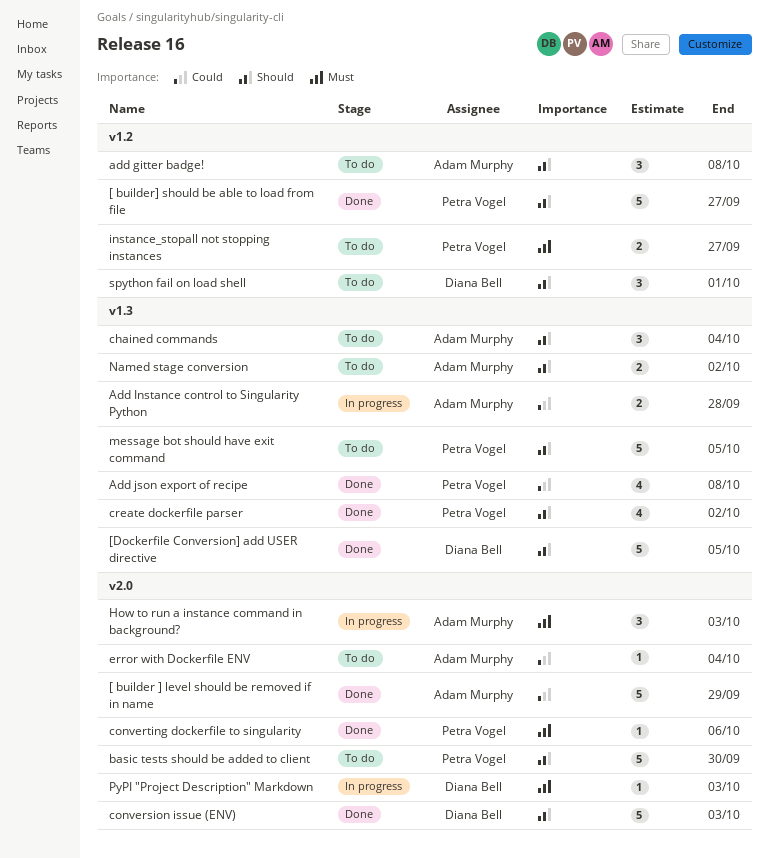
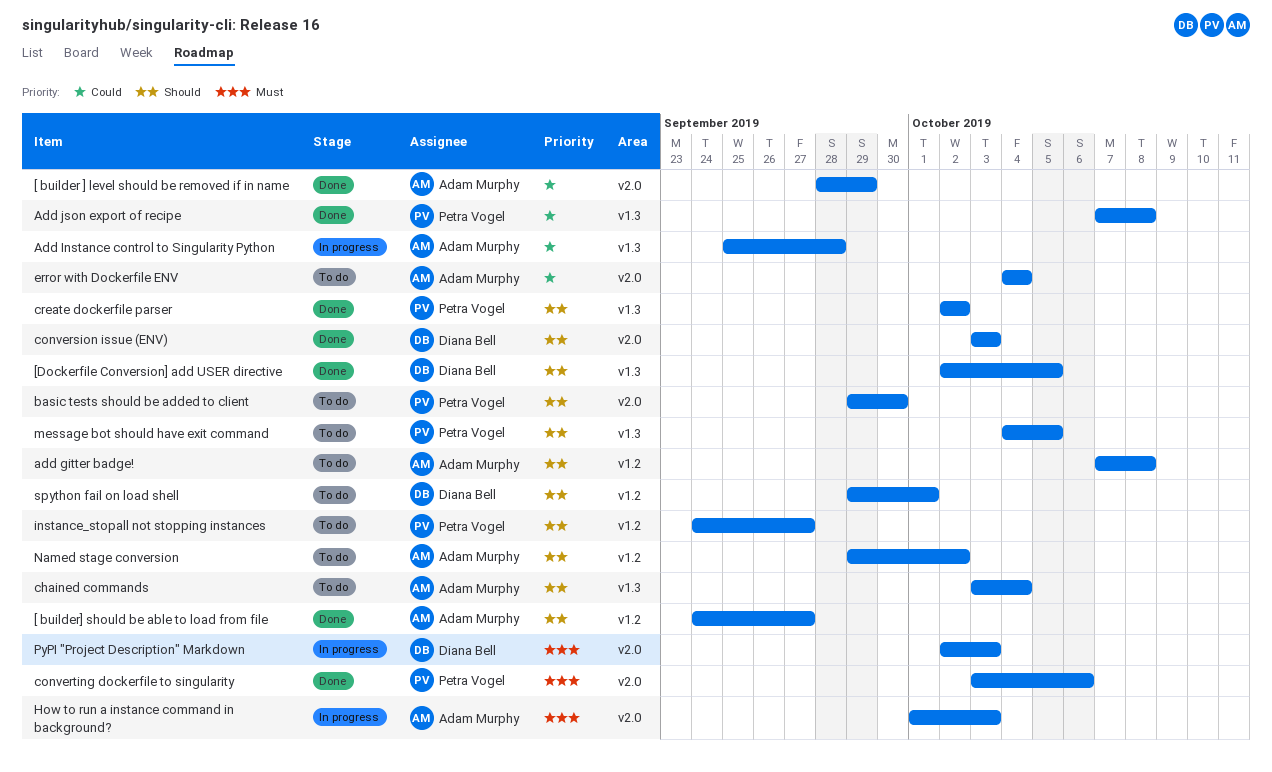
[ builder] should be able to load from file, owner: Petra Vogel -> Adam Murphy
instance_stopall not stopping instances, priority: Must -> Should
Named stage conversion, label: v1.3 -> v1.2

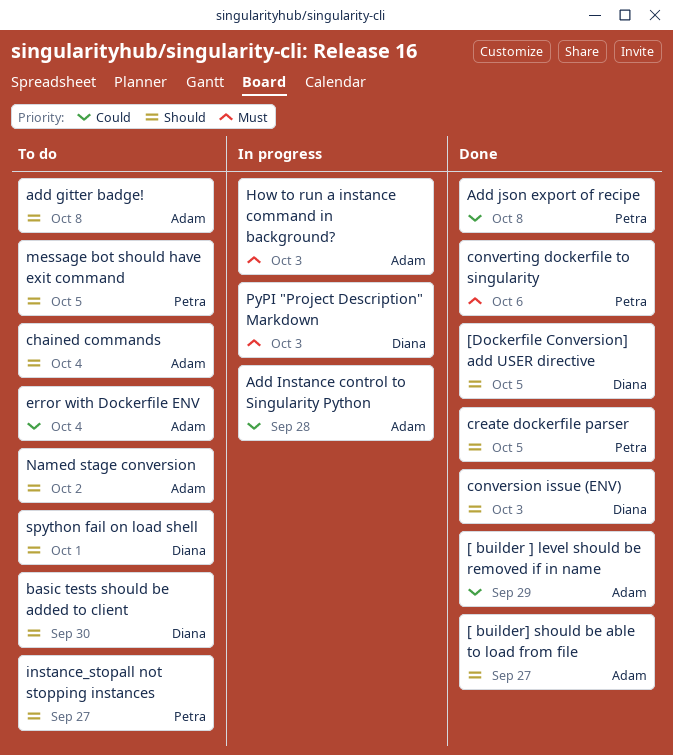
basic tests should be added to client, owner: Petra Vogel -> Diana Bell
create dockerfile parser, due: Oct 2 -> Oct 5

